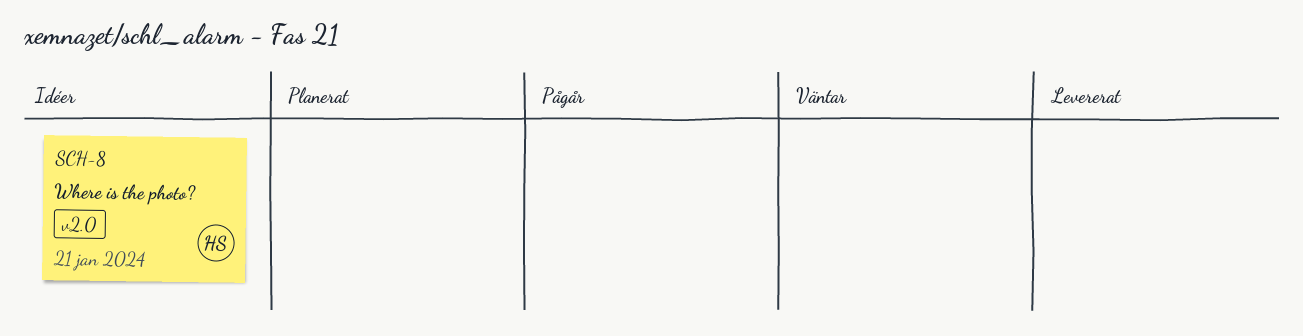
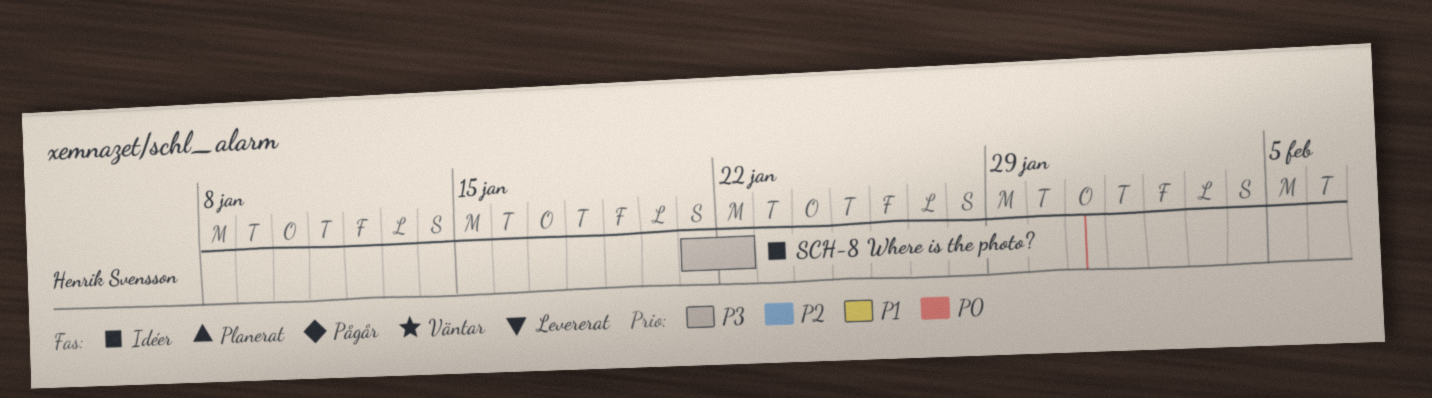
SCH-8, due: Jan 21 -> Jan 22

